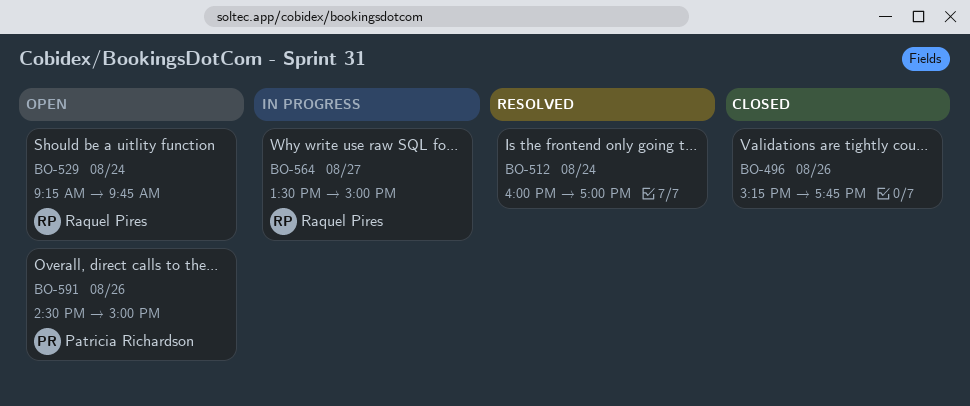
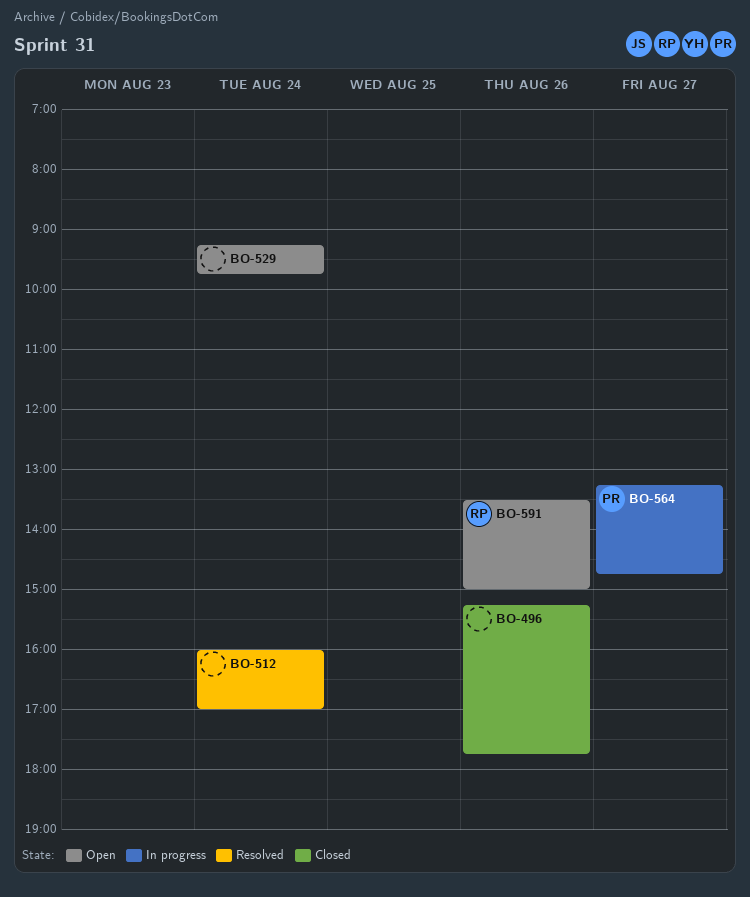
BO-529, owner: Raquel Pires -> none
BO-564, owner: Raquel Pires -> Patricia Richardson
BO-564, begins: 13:30 -> 13:15
BO-564, ends: 15:00 -> 14:45
BO-591, owner: Patricia Richardson -> Raquel Pires
BO-591, begins: 14:30 -> 13:30

